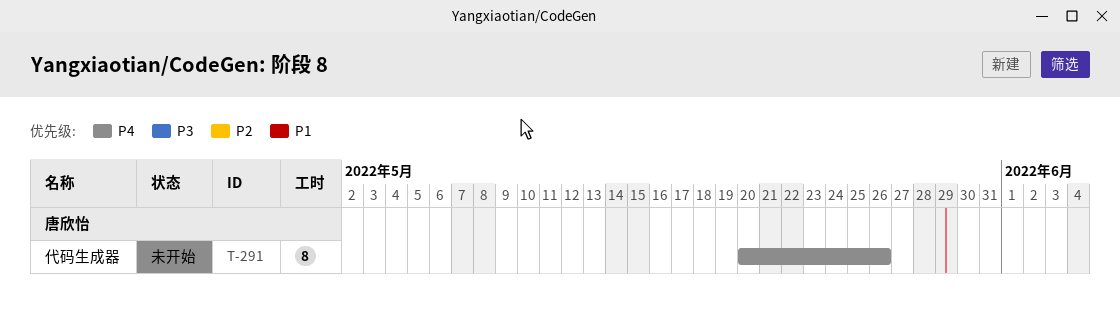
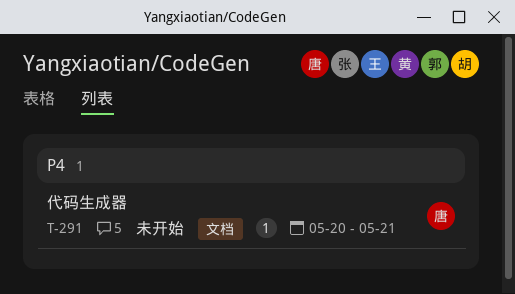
T-291, estimate: 8 -> 1
T-291, due: May 26 -> May 21

